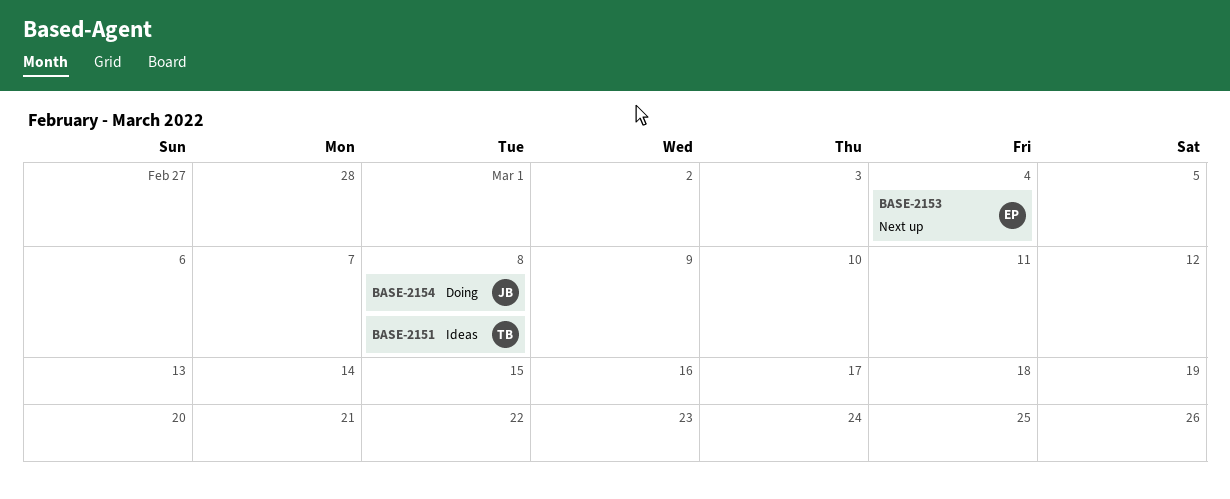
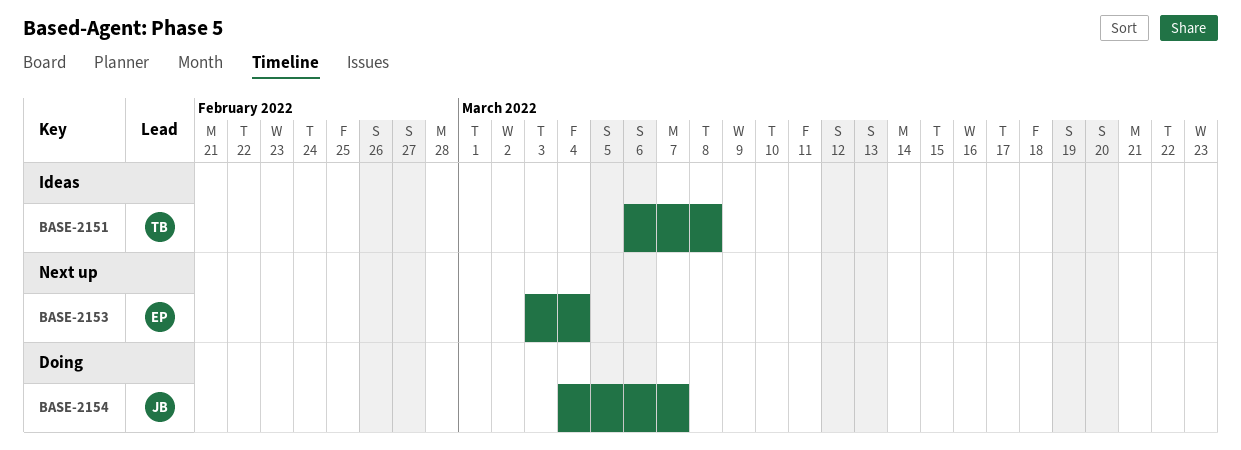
BASE-2154, due: Mar 8 -> Mar 7

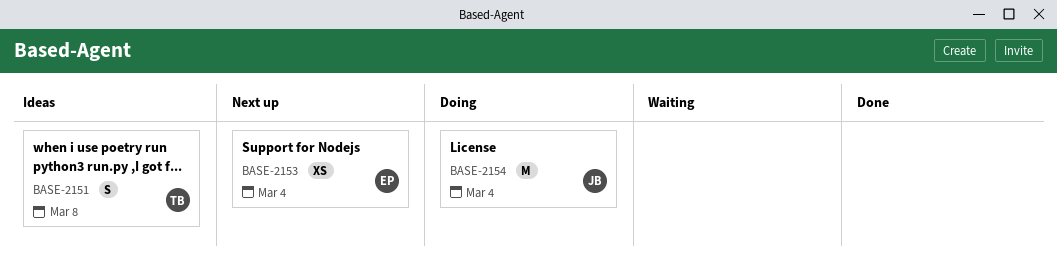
BASE-2154, due: Mar 7 -> Mar 4

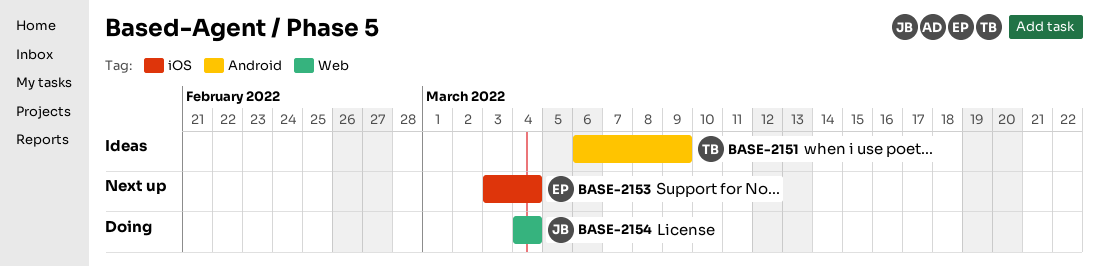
BASE-2151, due: Mar 8 -> Mar 9

